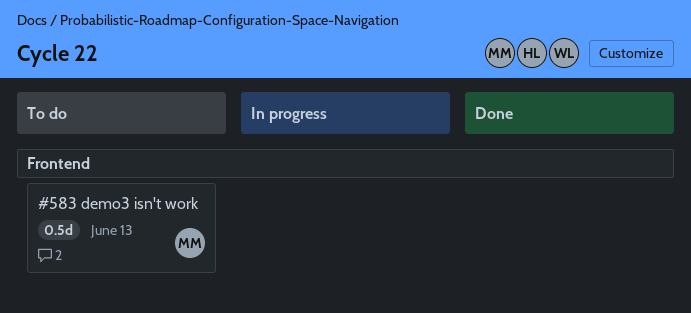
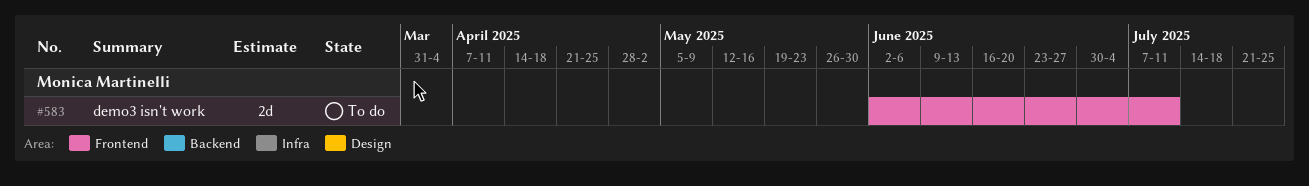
#583, estimate: 0.5d -> 2d
#583, due: Jun 13 -> Jul 11

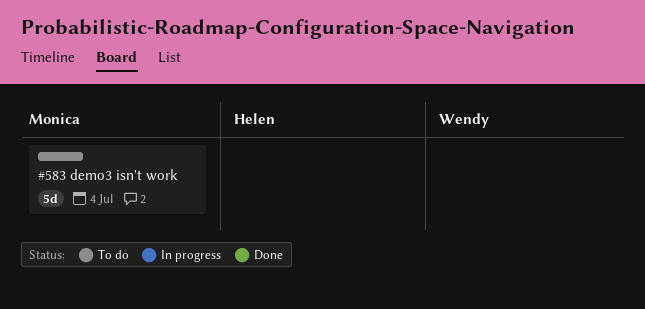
#583, estimate: 2d -> 5d
#583, due: Jul 11 -> Jul 4

